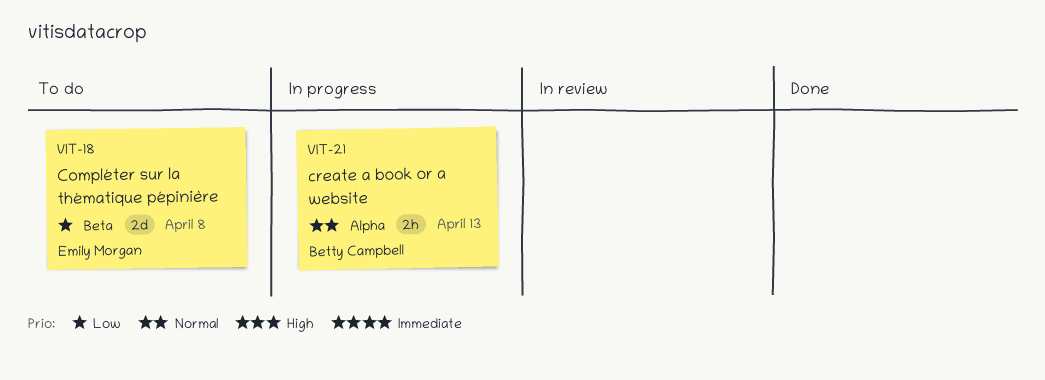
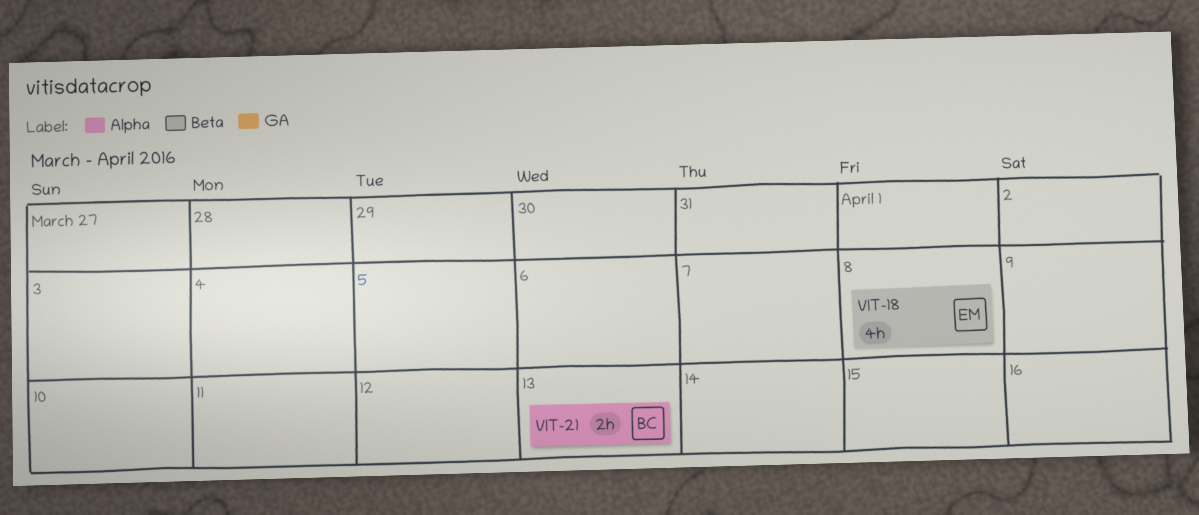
VIT-18, estimate: 2d -> 4h

